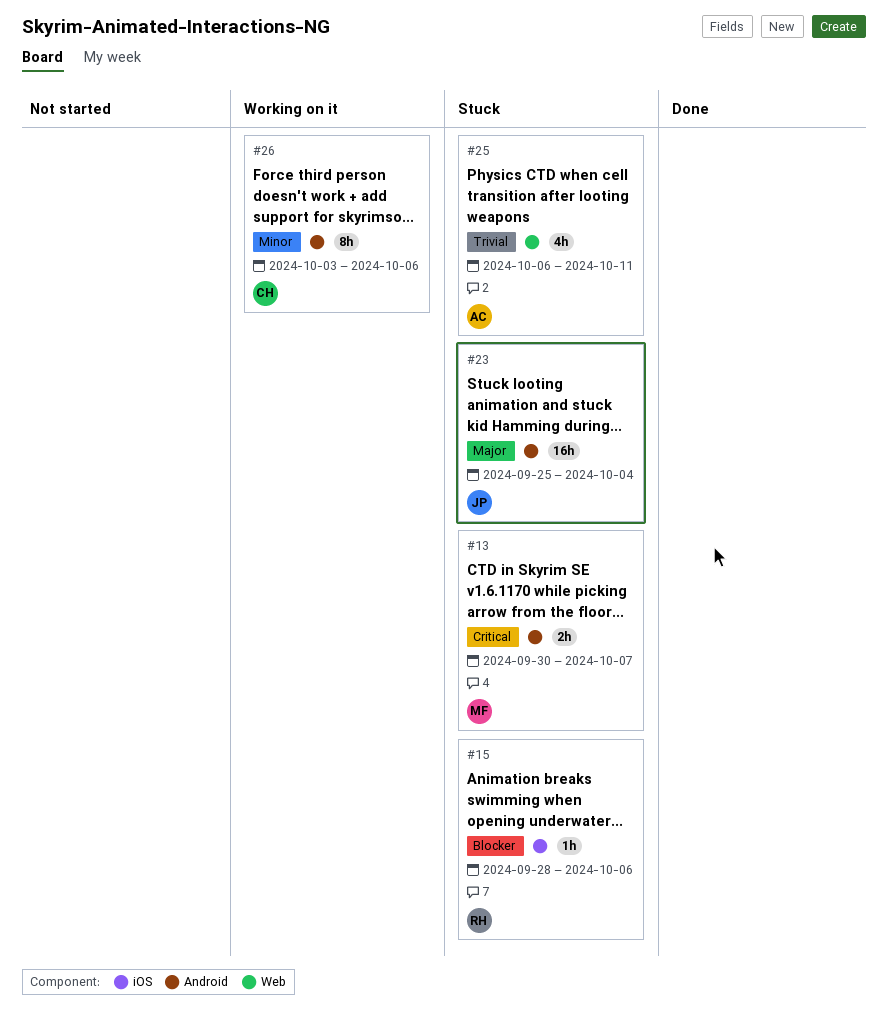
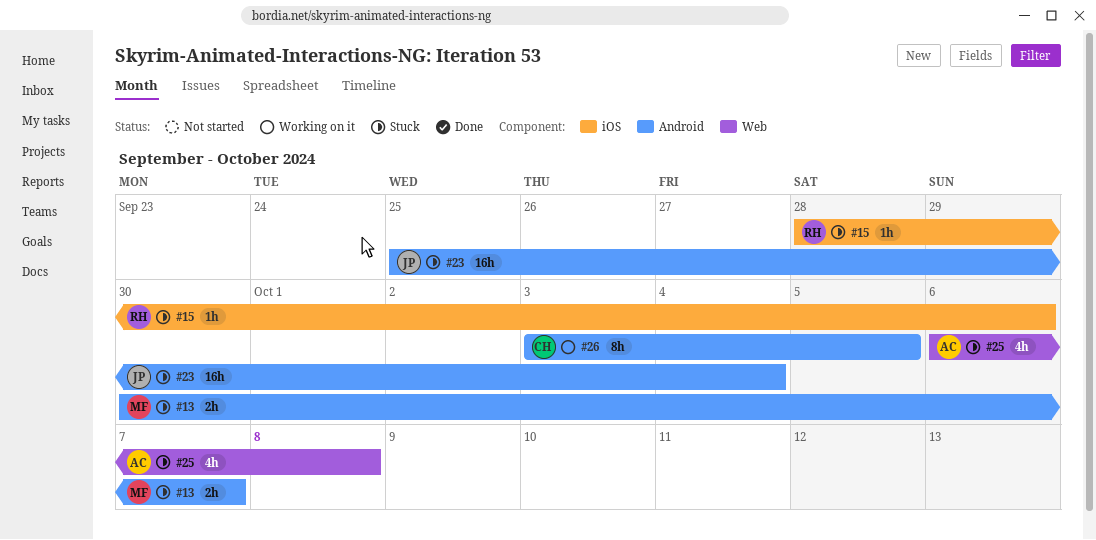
#25, due: Oct 11 -> Oct 8
#26, due: Oct 6 -> Oct 5

